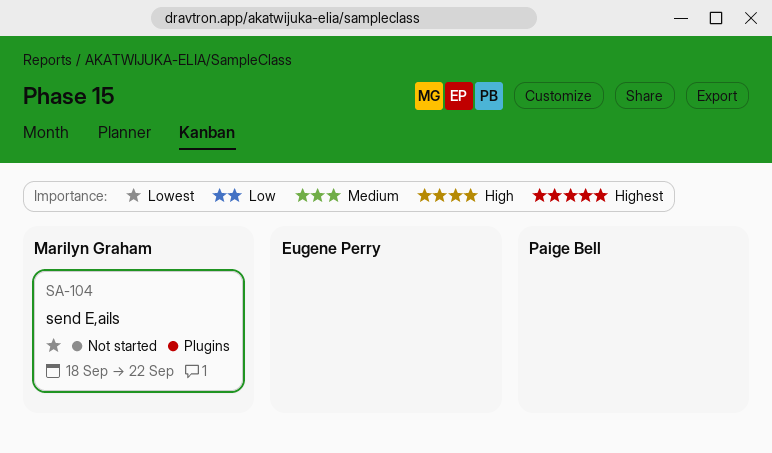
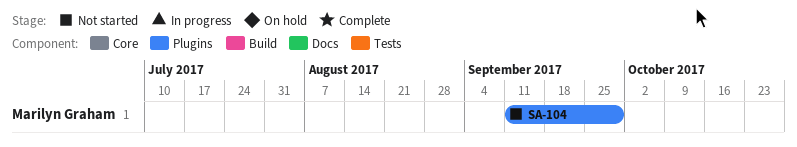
SA-104, start: Sep 18 -> Sep 11
SA-104, due: Sep 22 -> Sep 29

